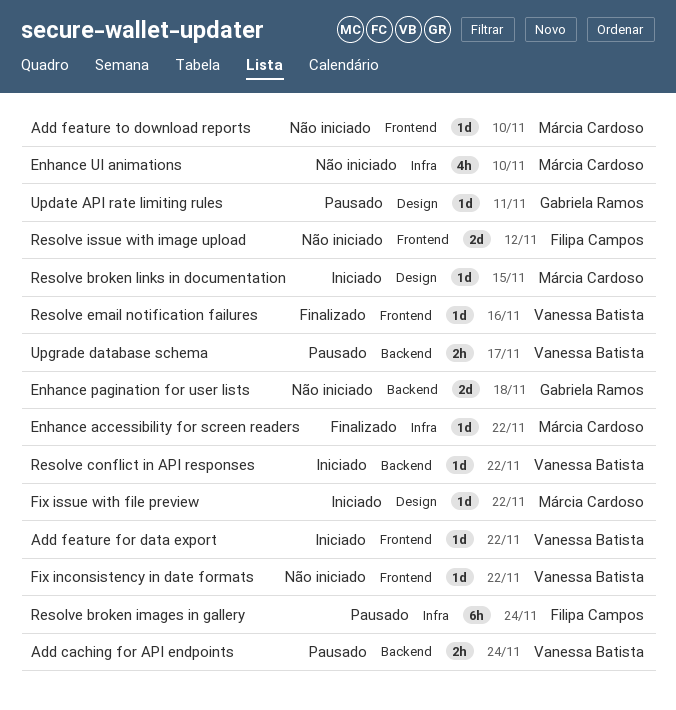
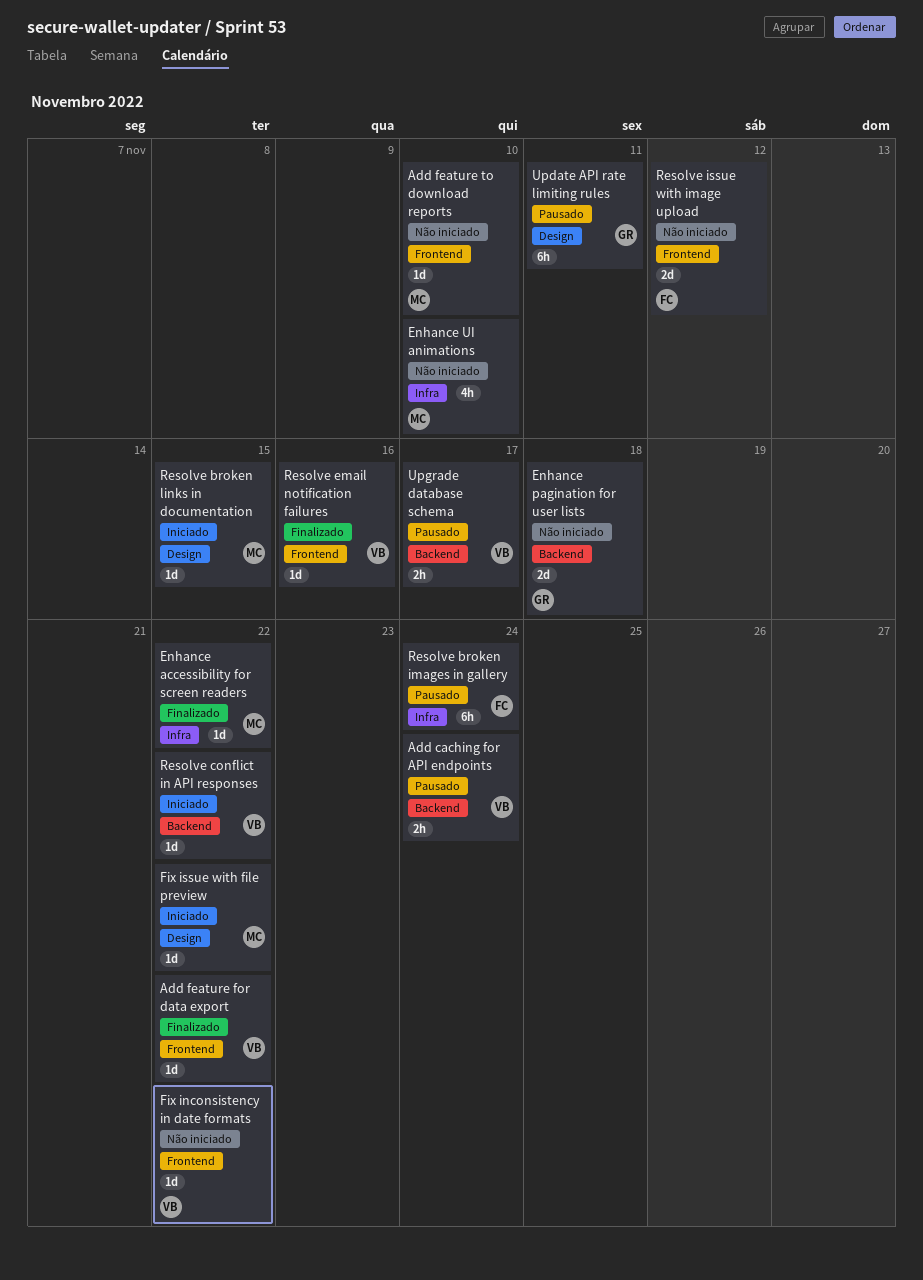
Add feature for data export, status: Iniciado -> Finalizado
Update API rate limiting rules, estimate: 1d -> 6h

